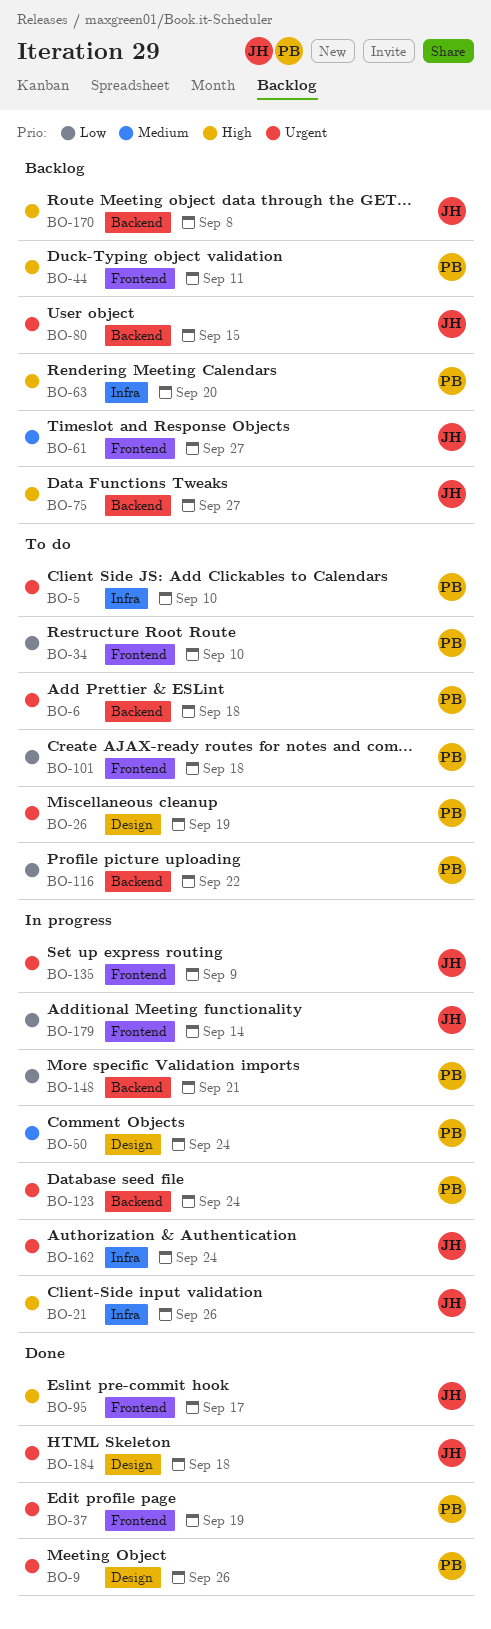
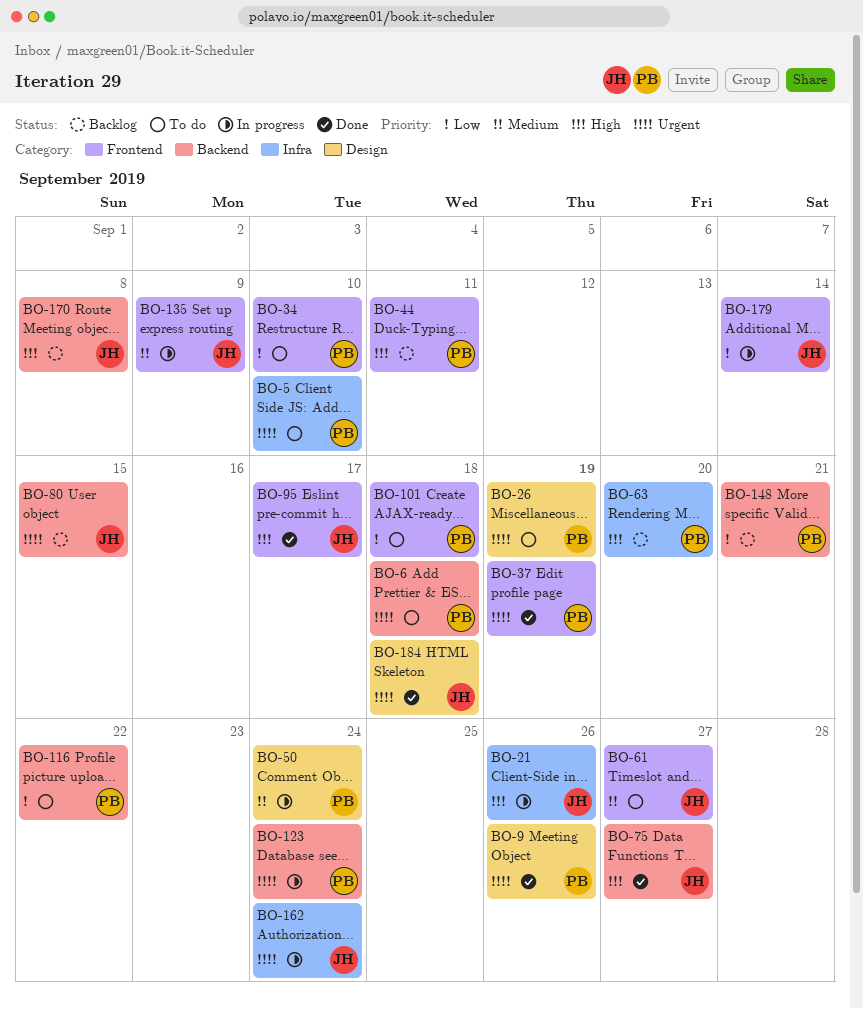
BO-61, status: Backlog -> To do
BO-75, status: Backlog -> Done
BO-135, priority: Urgent -> Medium
BO-148, status: In progress -> Backlog

